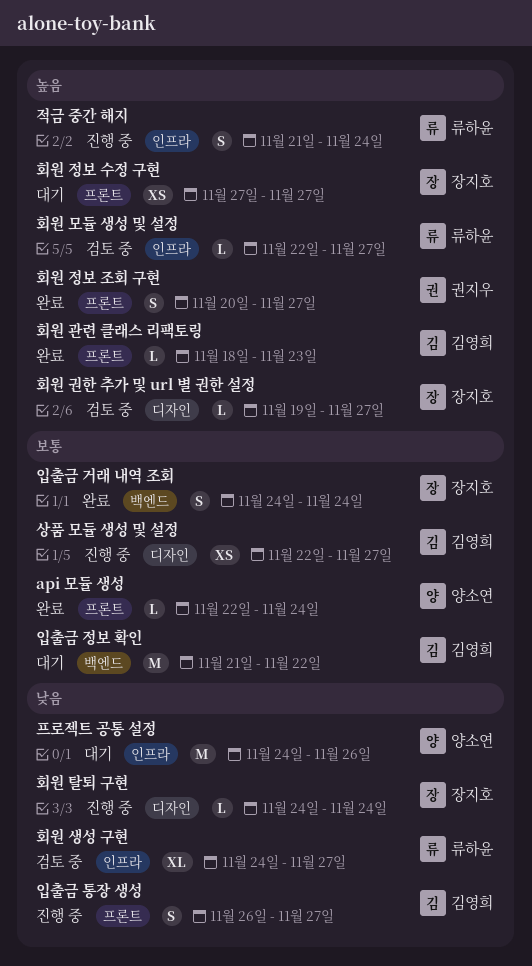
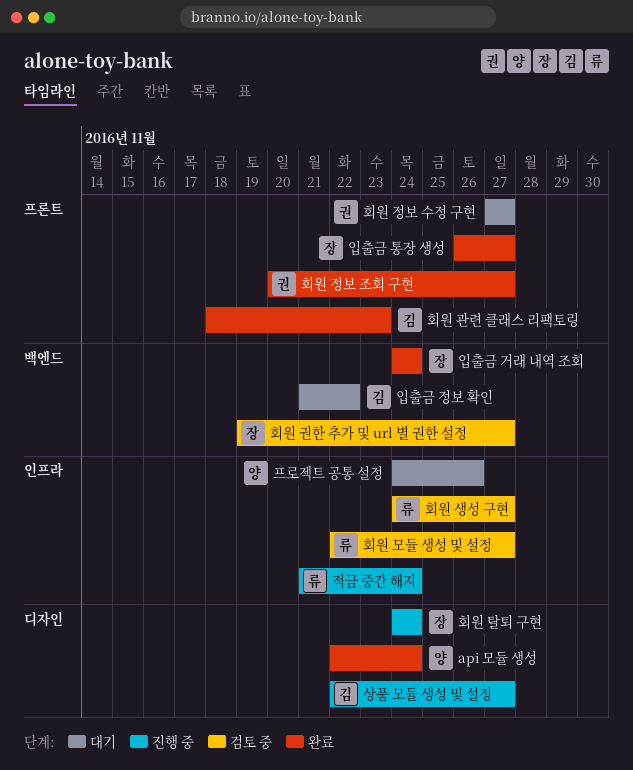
api 모듈 생성, label: 프론트 -> 디자인
입출금 통장 생성, status: 진행 중 -> 완료
입출금 통장 생성, owner: 김영희 -> 장지호
회원 권한 추가 및 url 별 권한 설정, label: 디자인 -> 백엔드
회원 정보 수정 구현, owner: 장지호 -> 권지우

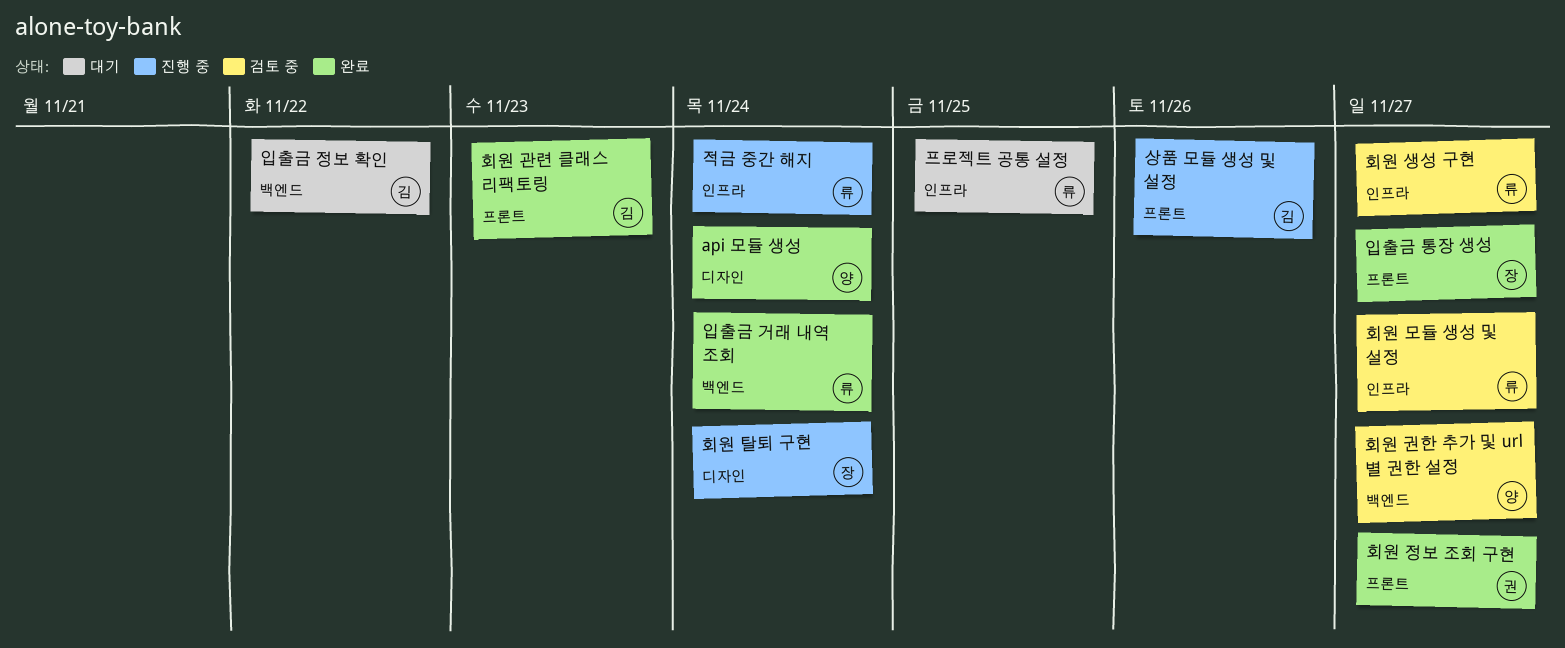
상품 모듈 생성 및 설정, label: 디자인 -> 프론트
상품 모듈 생성 및 설정, due: Nov 27 -> Nov 26
입출금 거래 내역 조회, owner: 장 -> 류
프로젝트 공통 설정, owner: 양 -> 류
프로젝트 공통 설정, due: Nov 26 -> Nov 25
회원 권한 추가 및 url 별 권한 설정, owner: 장 -> 양
회원 정보 수정 구현: present -> none

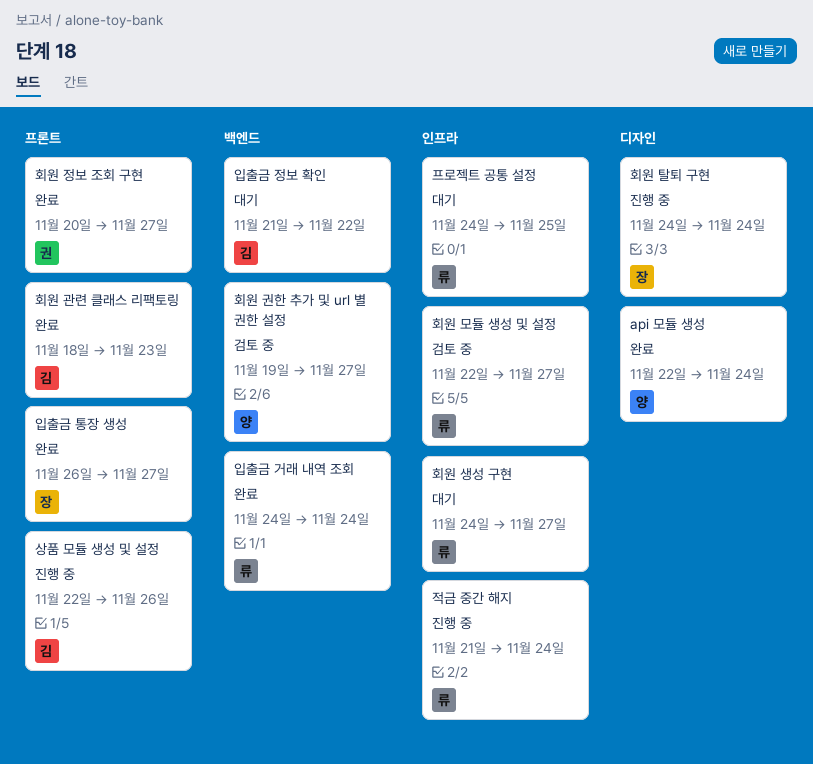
회원 생성 구현, status: 검토 중 -> 대기

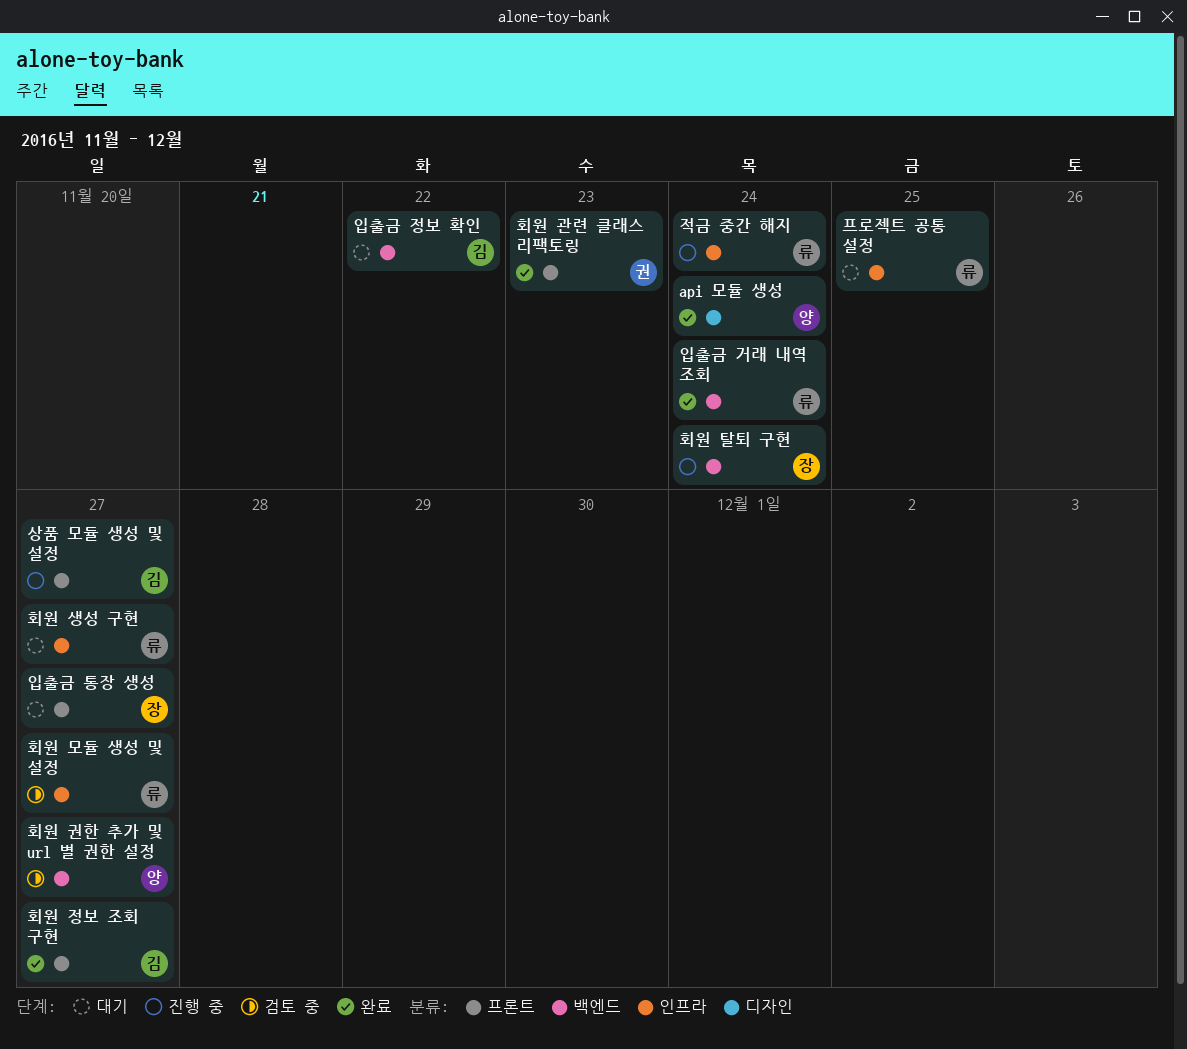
상품 모듈 생성 및 설정, due: Nov 26 -> Nov 27
입출금 통장 생성, status: 완료 -> 대기
회원 관련 클래스 리팩토링, owner: 김 -> 권
회원 정보 조회 구현, owner: 권 -> 김
회원 탈퇴 구현, label: 디자인 -> 백엔드

